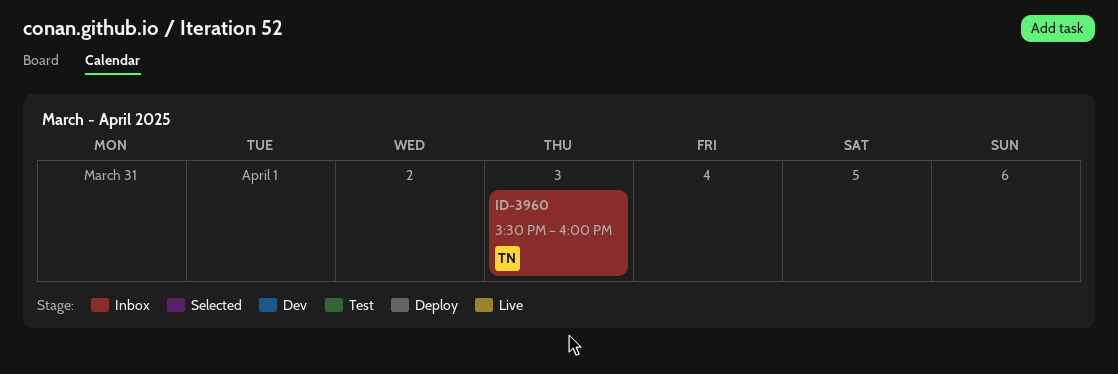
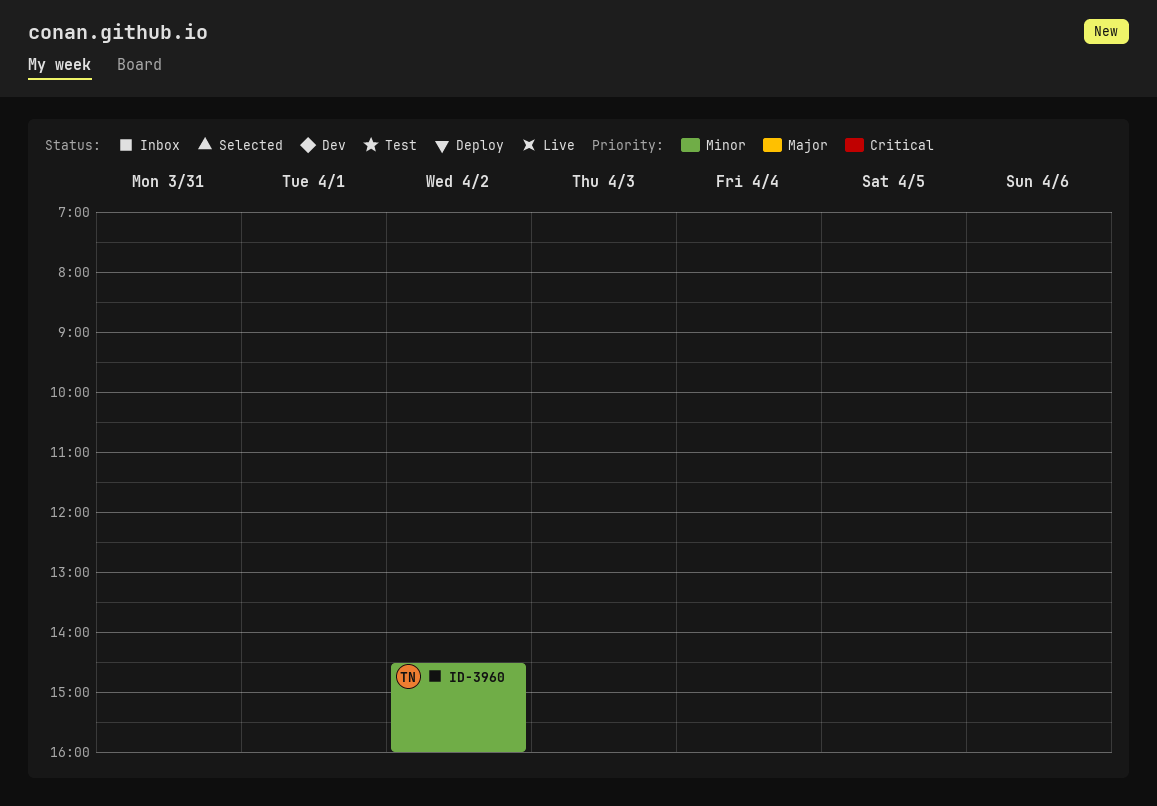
ID-3960, day: Apr 3 -> Apr 2
ID-3960, begins: 15:30 -> 14:30

